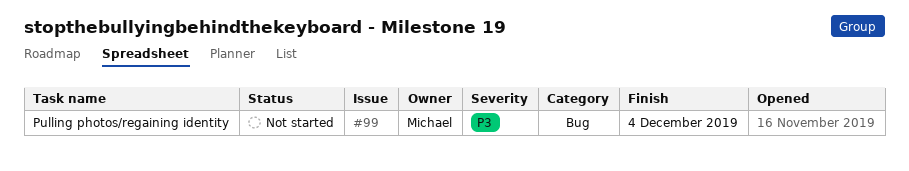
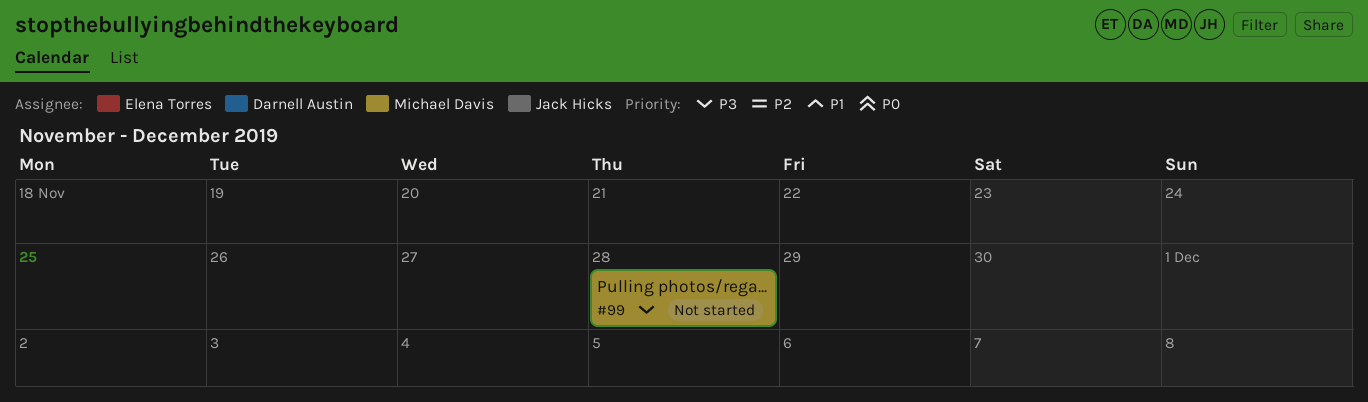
#99, due: Dec 4 -> Nov 28

